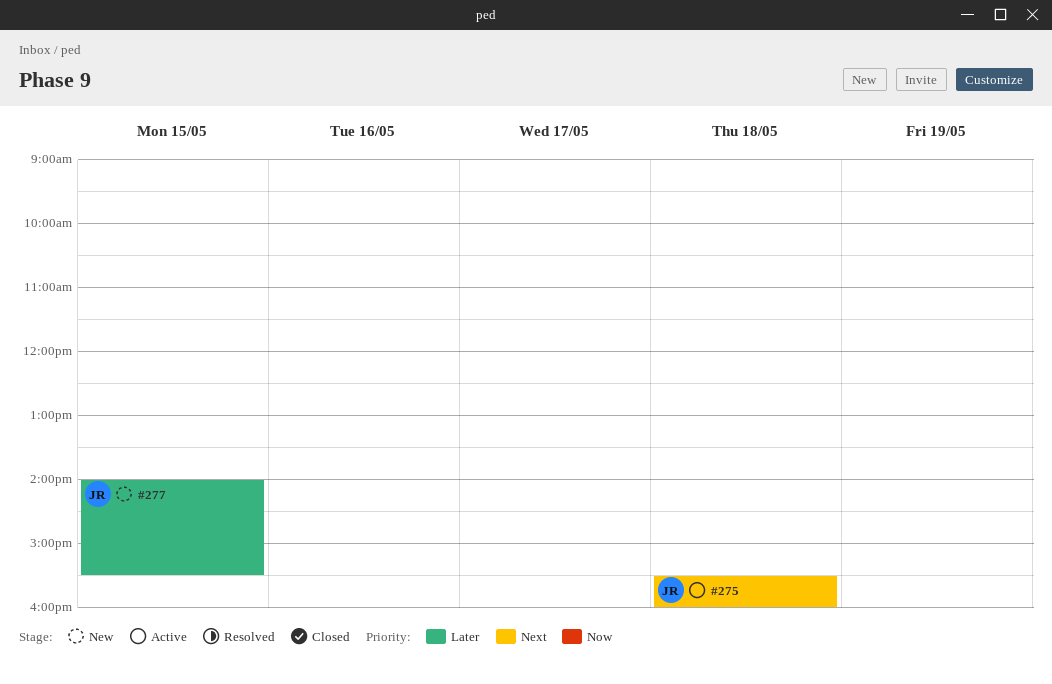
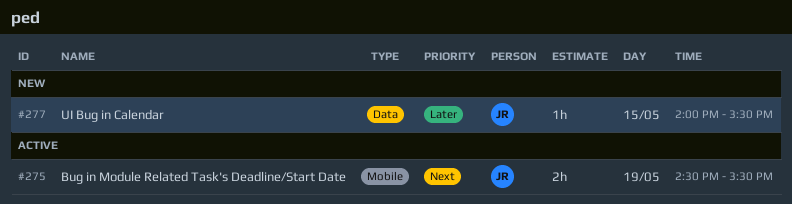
#275, day: May 18 -> May 19
#275, begins: 15:30 -> 14:30
#275, ends: 16:00 -> 15:30

